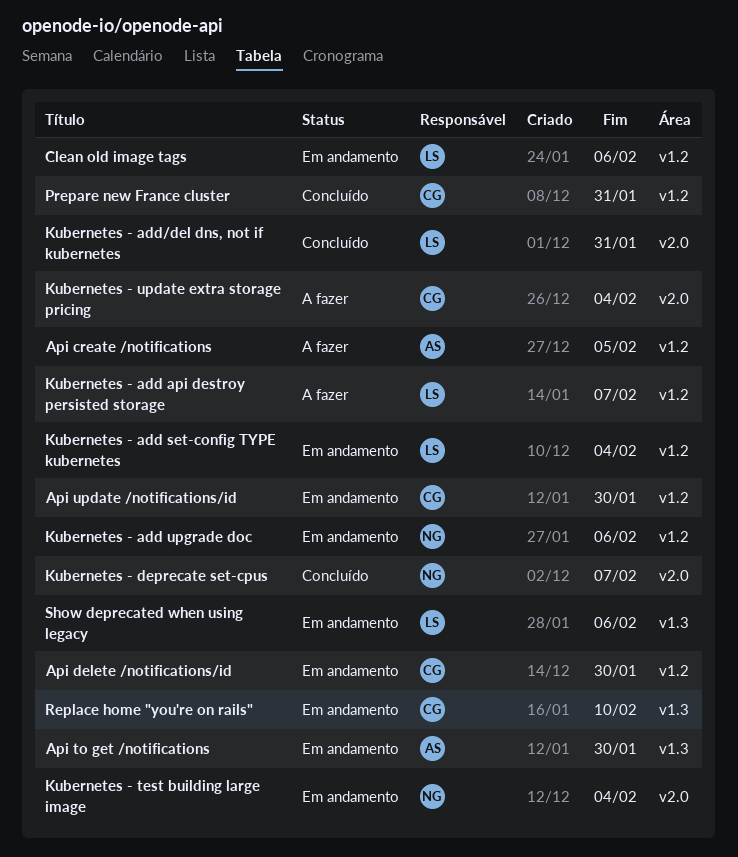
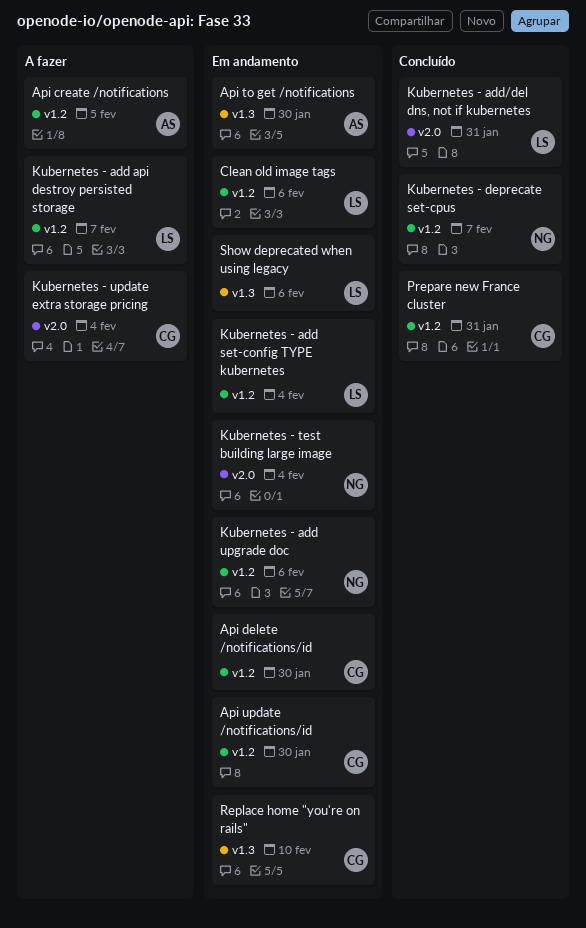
Kubernetes - deprecate set-cpus, label: v2.0 -> v1.2

